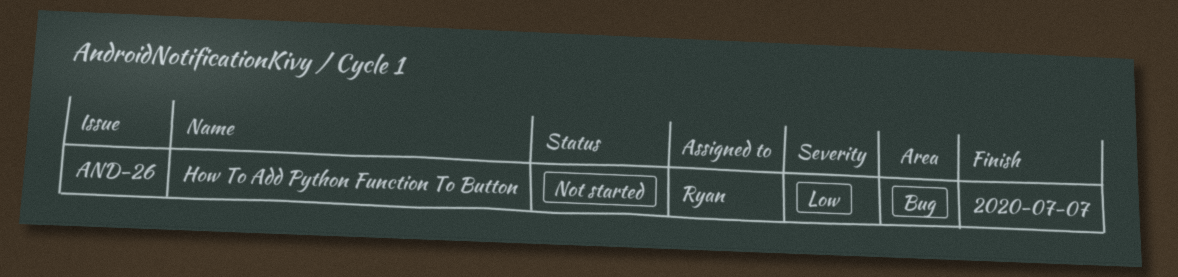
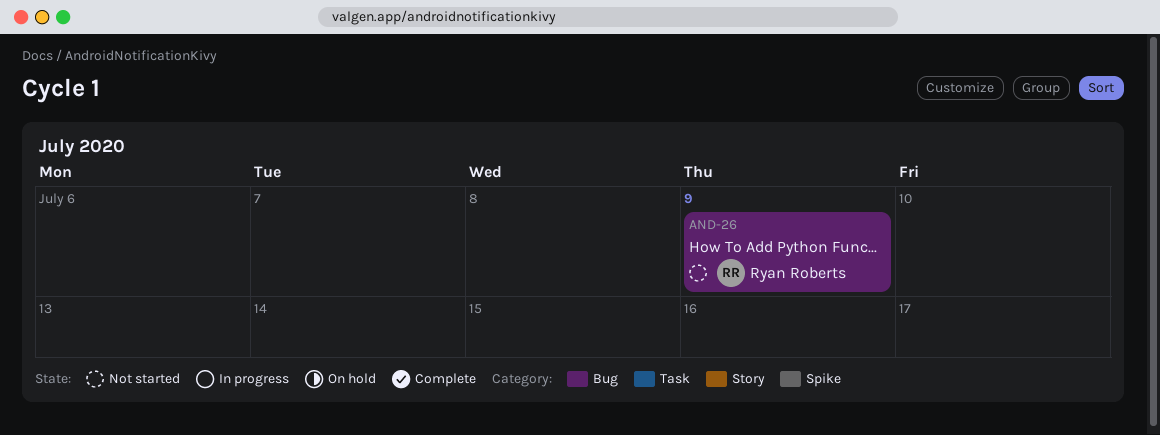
AND-26, due: Jul 7 -> Jul 9

